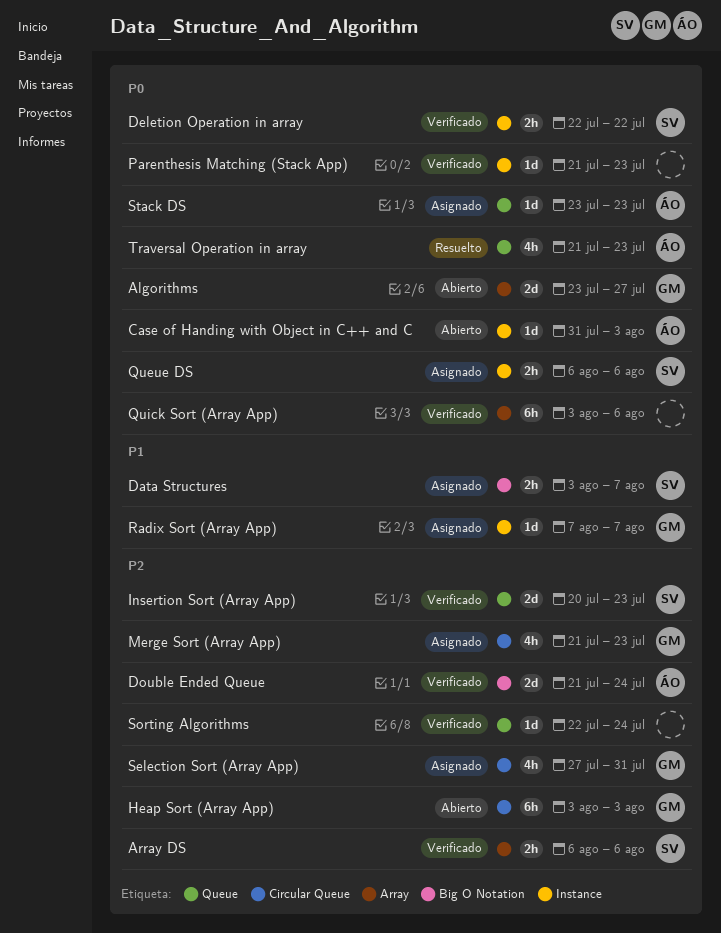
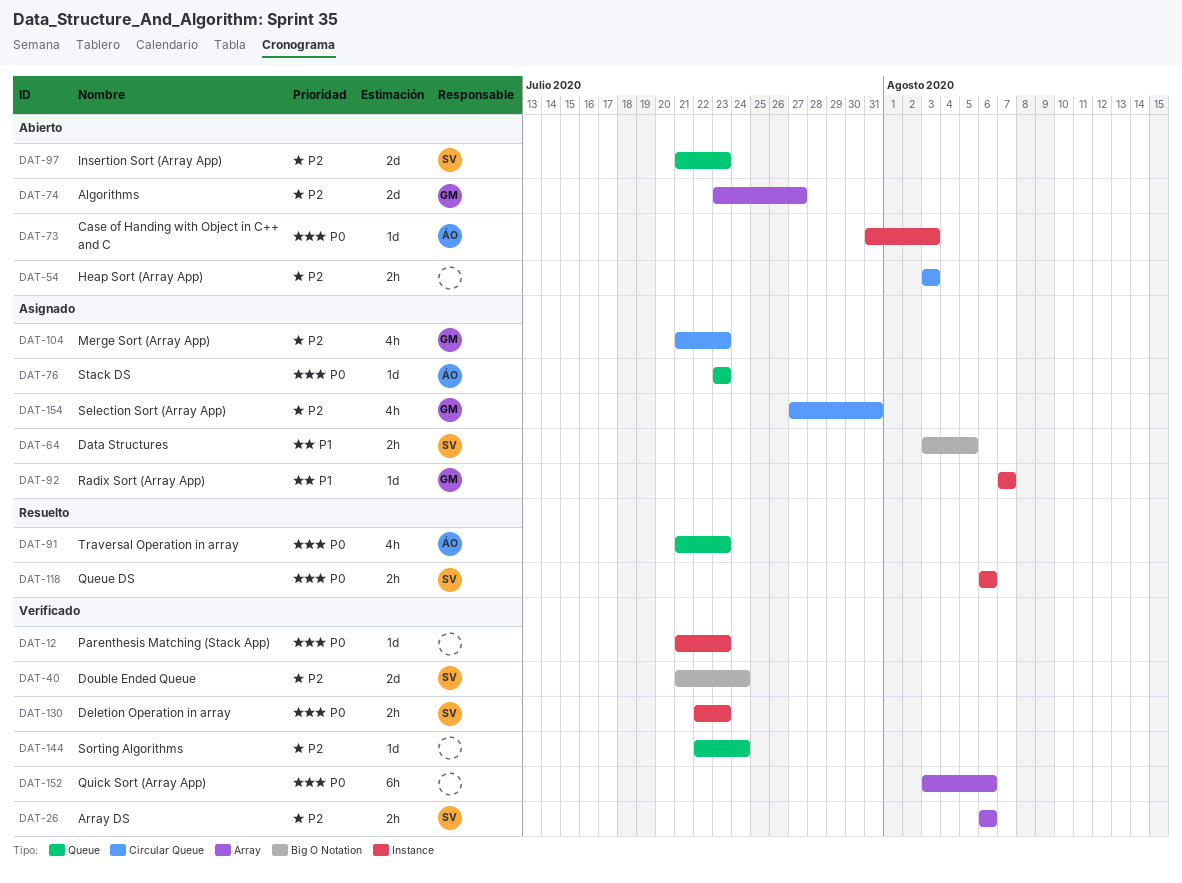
Algorithms, priority: P0 -> P2
Data Structures, due: Aug 7 -> Aug 5
Deletion Operation in array, due: Jul 22 -> Jul 23
Double Ended Queue, owner: ÁO -> SV
Heap Sort (Array App), owner: GM -> none
Heap Sort (Array App), estimate: 6h -> 2h
Insertion Sort (Array App), status: Verificado -> Abierto
Insertion Sort (Array App), start: Jul 20 -> Jul 21
Queue DS, status: Asignado -> Resuelto

